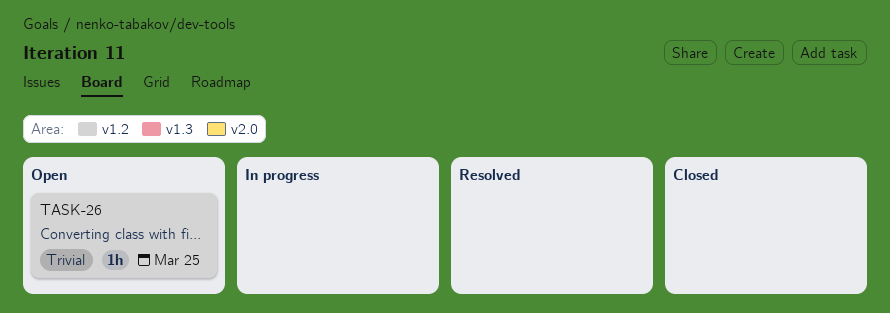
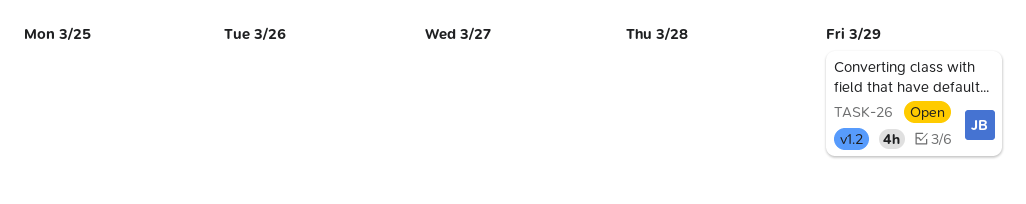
TASK-26, estimate: 1h -> 4h
TASK-26, due: Mar 25 -> Mar 29

